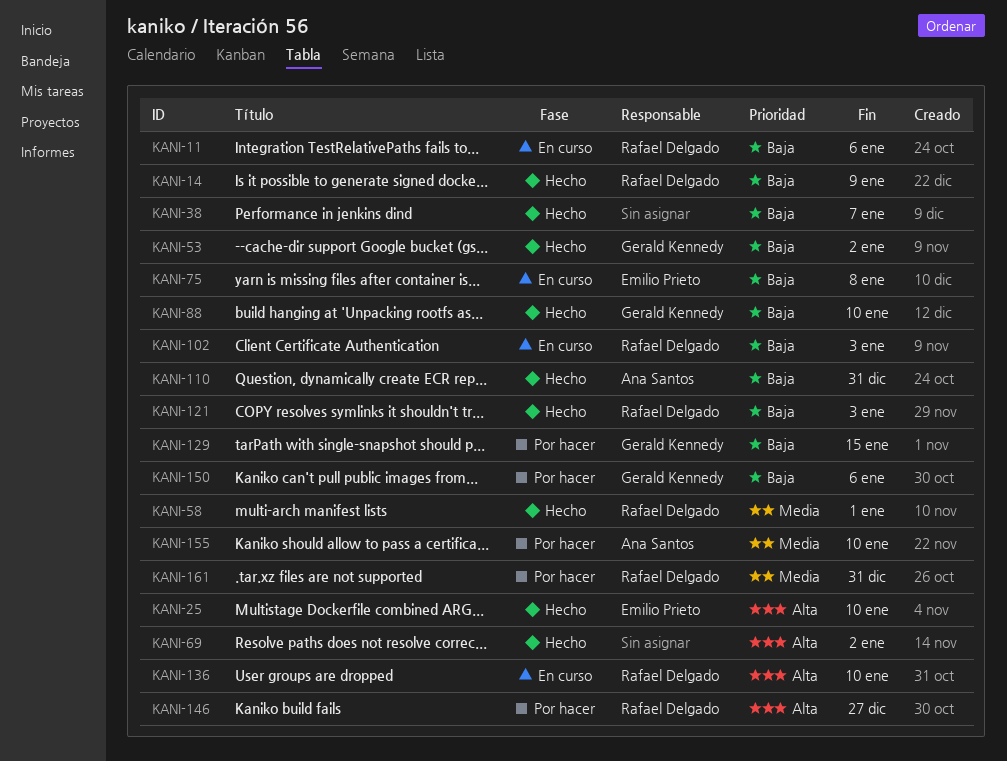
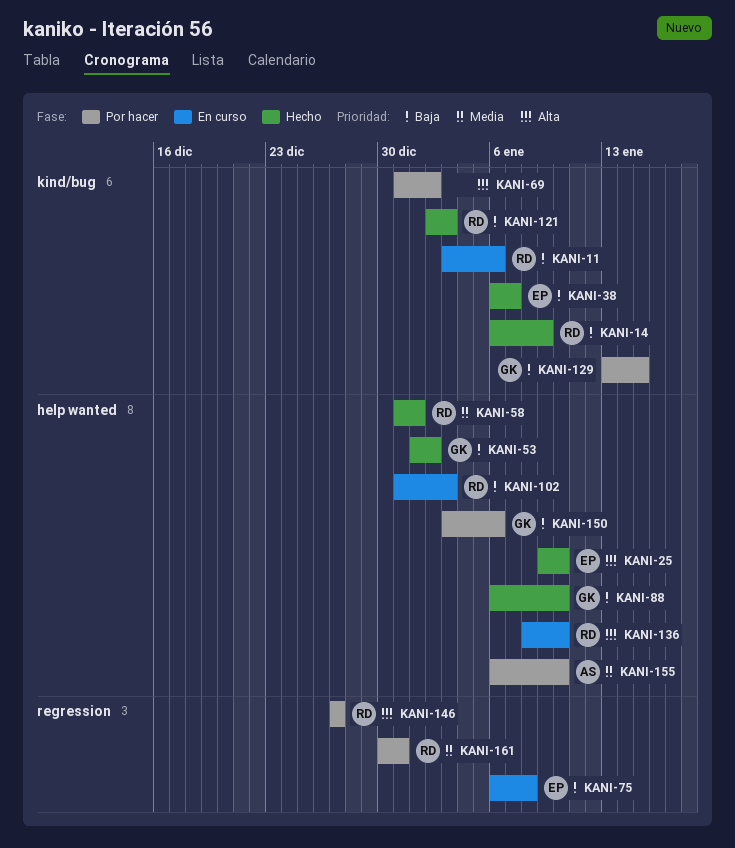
KANI-38, owner: none -> Emilio Prieto
KANI-69, status: Hecho -> Por hacer
KANI-110: present -> none

